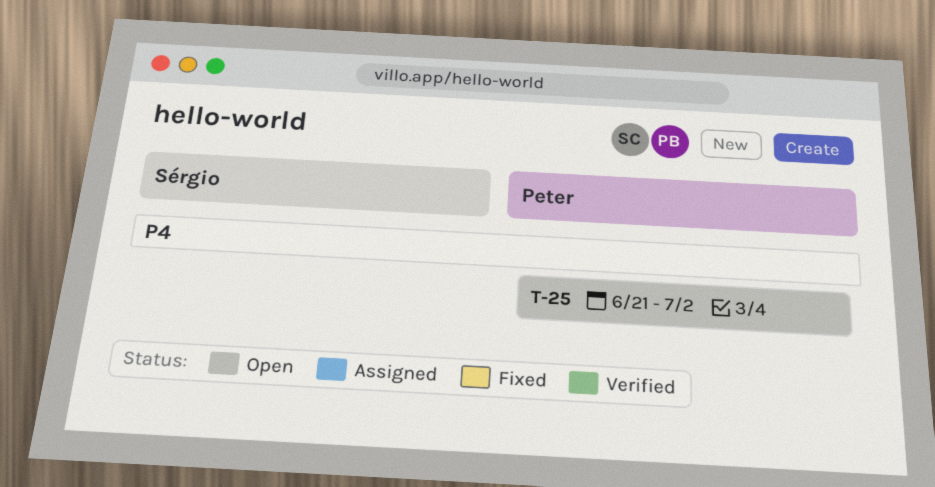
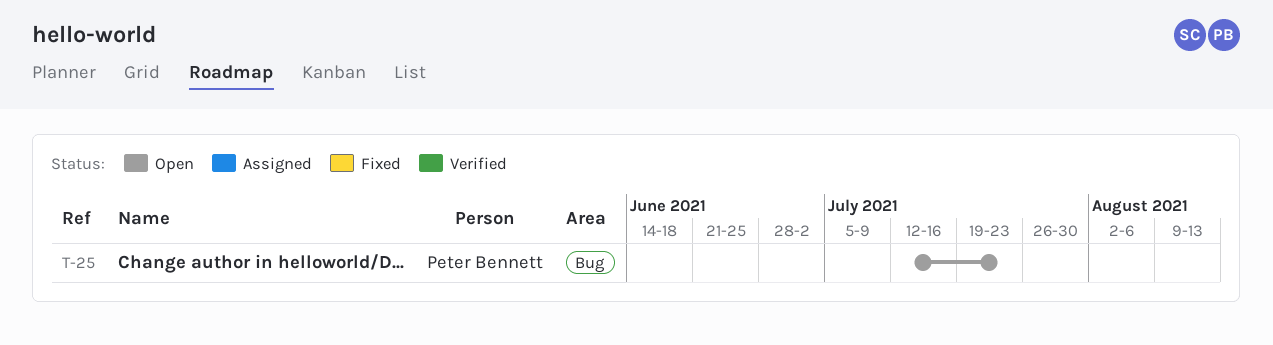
T-25, start: Jun 21 -> Jul 12
T-25, due: Jul 2 -> Jul 23

